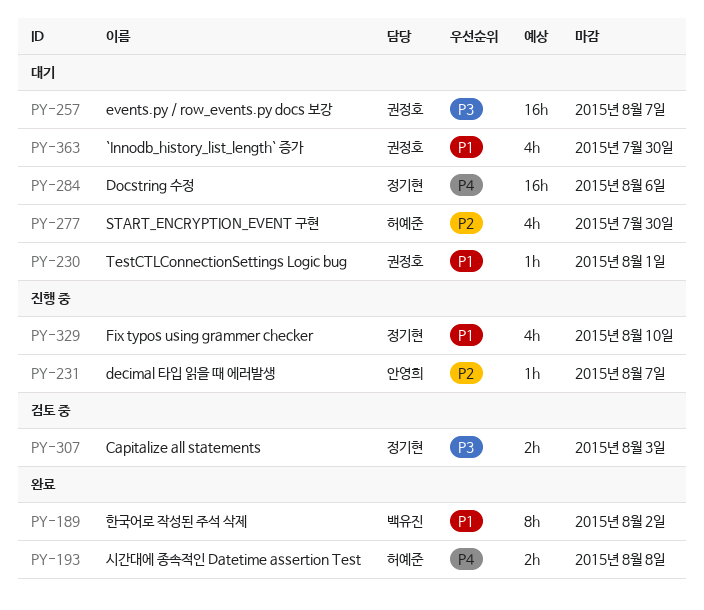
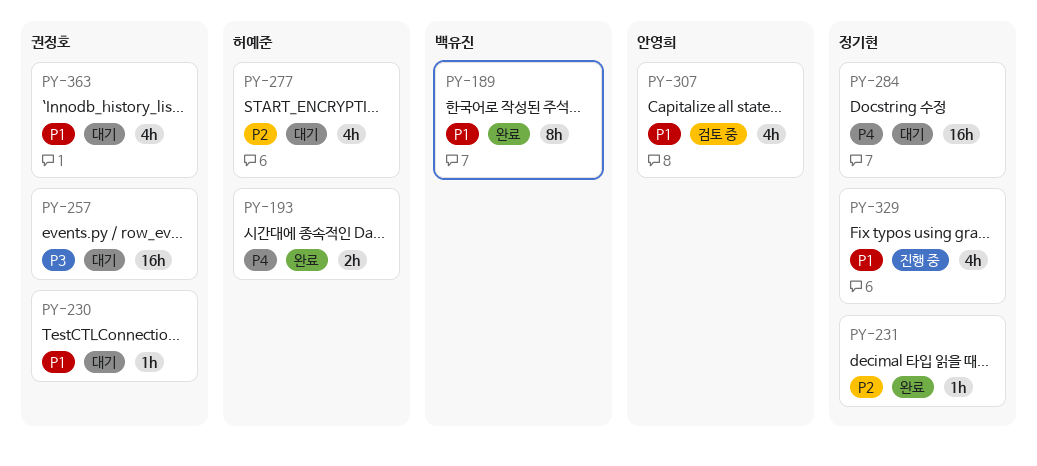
PY-231, status: 진행 중 -> 완료
PY-231, owner: 안영희 -> 정기현
PY-307, owner: 정기현 -> 안영희
PY-307, priority: P3 -> P1
PY-307, estimate: 2h -> 4h

